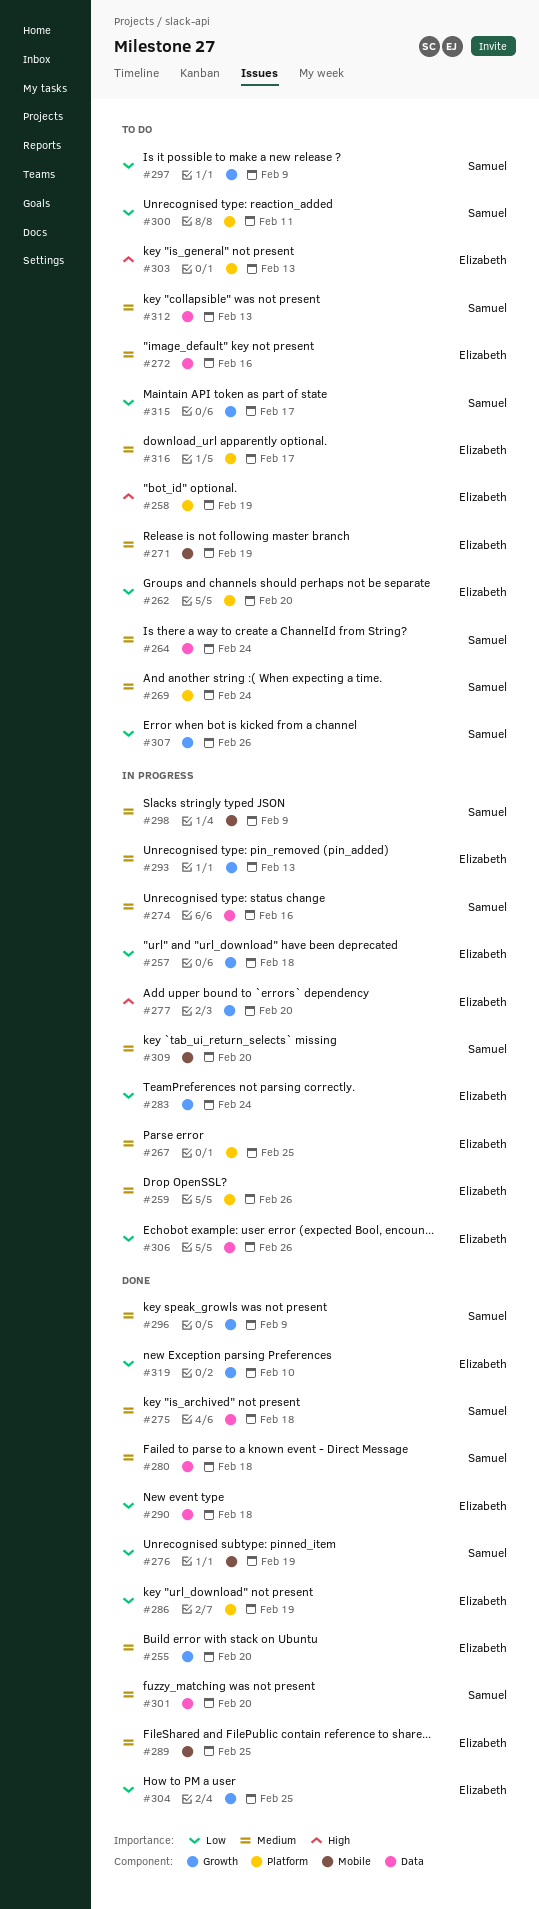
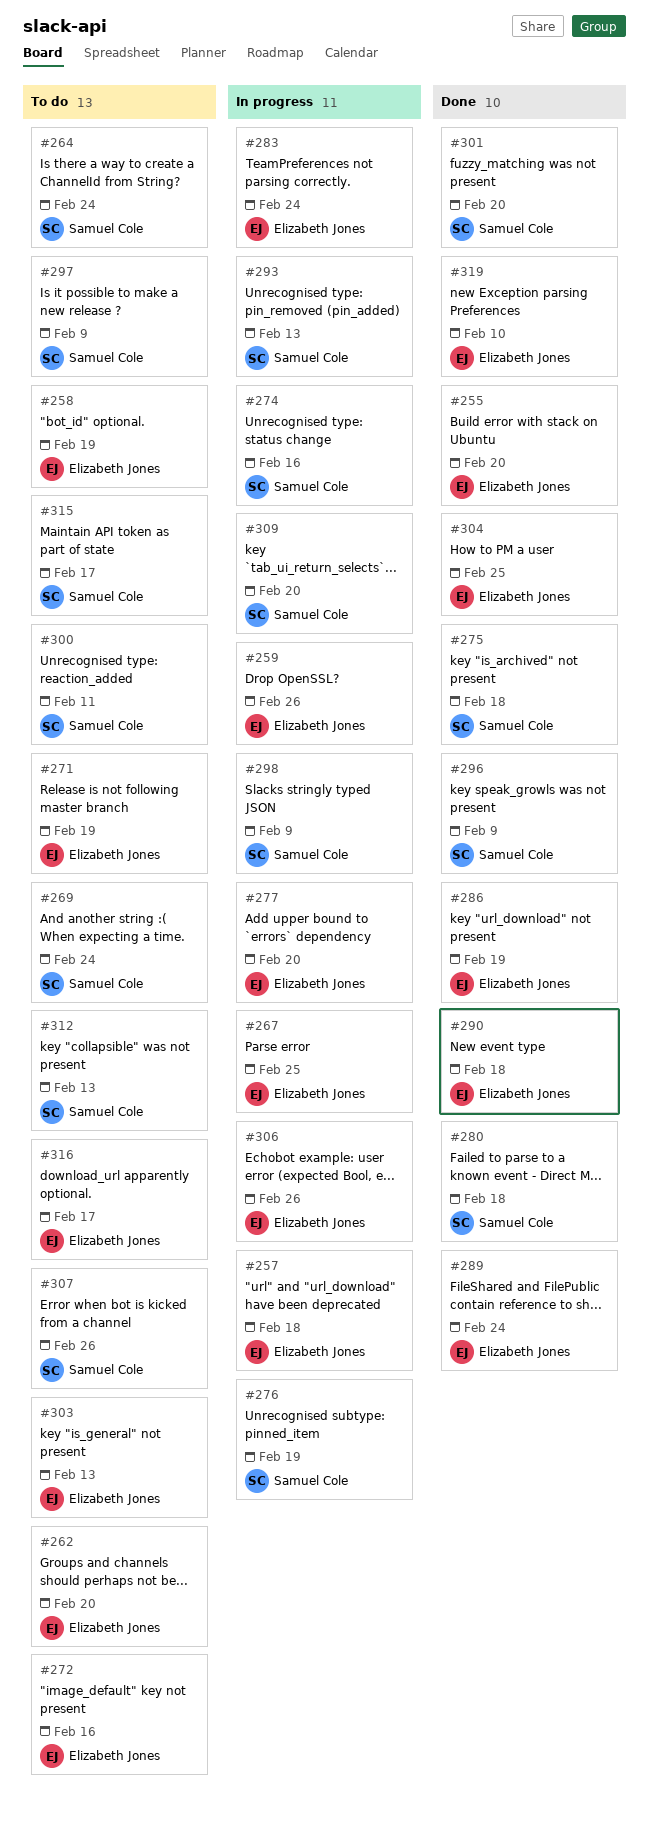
#276, status: Done -> In progress
#289, due: Feb 25 -> Feb 24
#293, owner: Elizabeth Jones -> Samuel Cole

